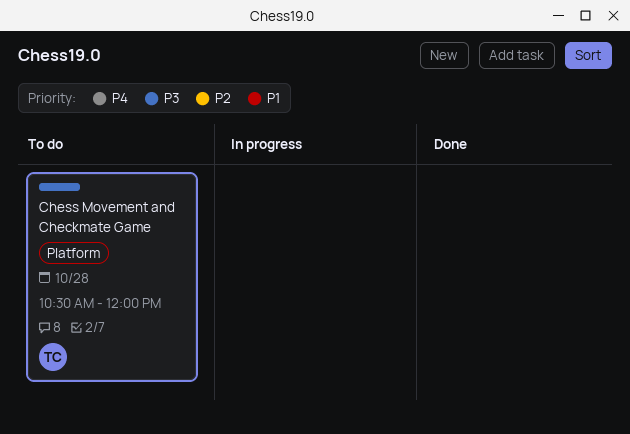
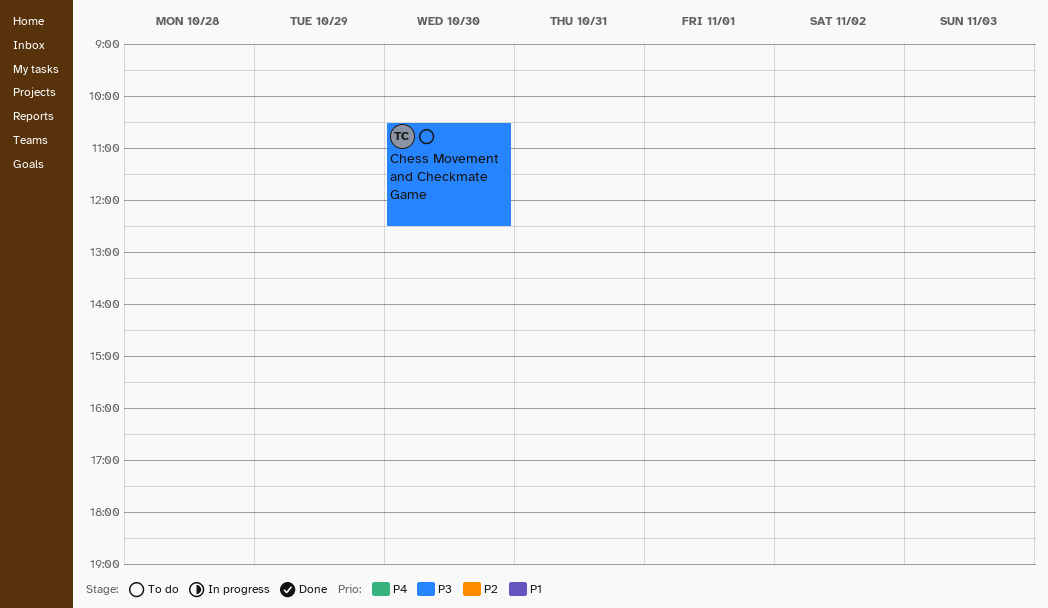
Chess Movement and Checkmate Game, day: Oct 28 -> Oct 30
Chess Movement and Checkmate Game, ends: 12:00 -> 12:30

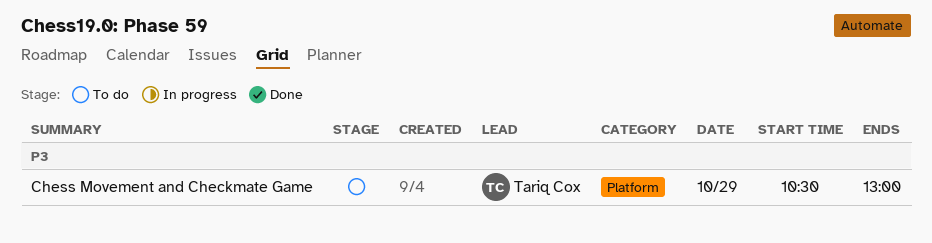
Chess Movement and Checkmate Game, day: Oct 30 -> Oct 29
Chess Movement and Checkmate Game, ends: 12:30 -> 13:00

